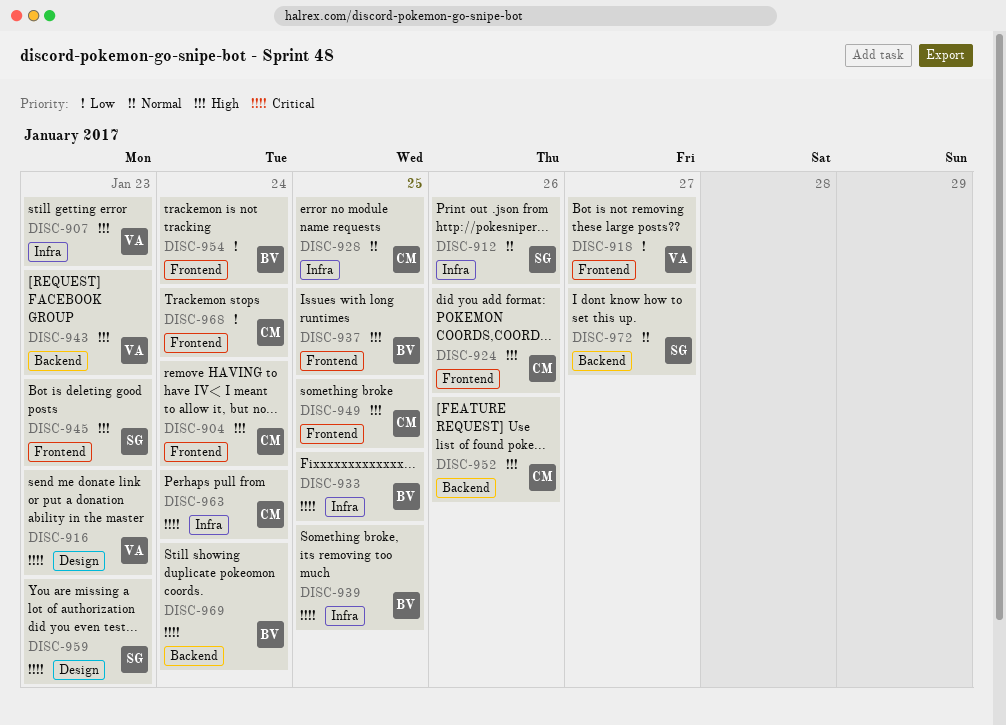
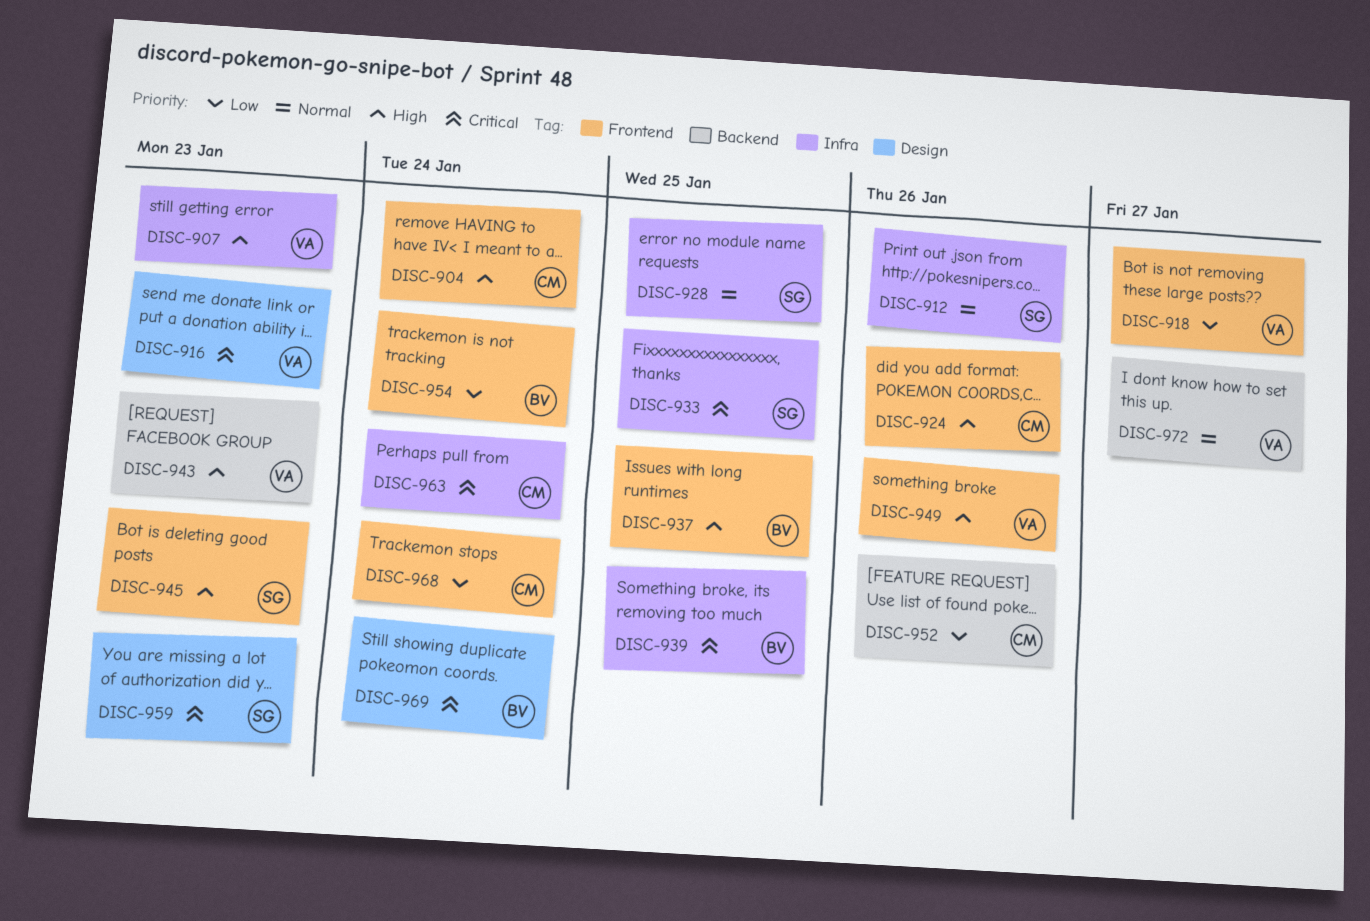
DISC-928, owner: CM -> SG
DISC-933, owner: BV -> SG
DISC-949, owner: CM -> VA
DISC-949, due: Jan 25 -> Jan 26
DISC-952, priority: High -> Low
DISC-969, label: Backend -> Design
DISC-972, owner: SG -> VA

